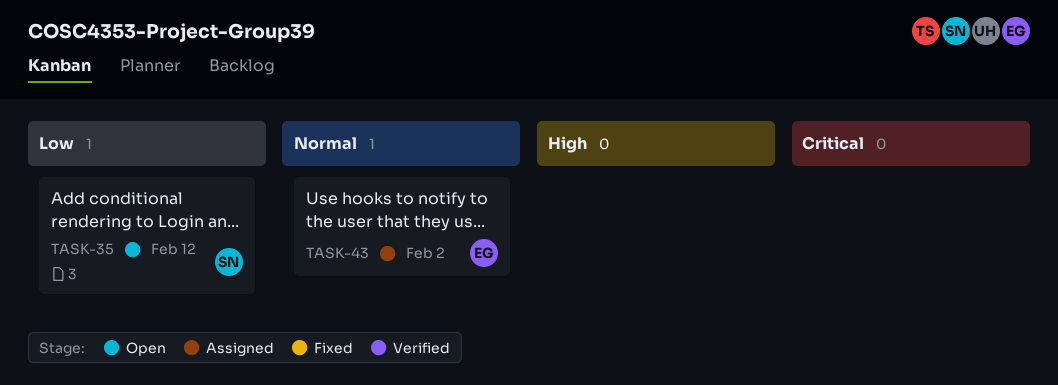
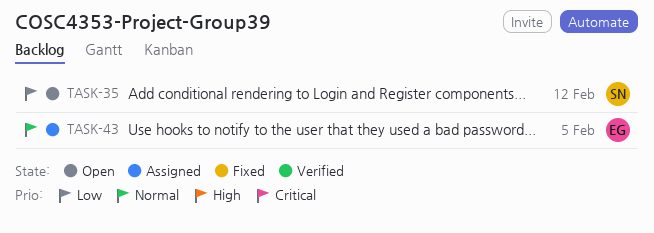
TASK-43, due: Feb 2 -> Feb 5

